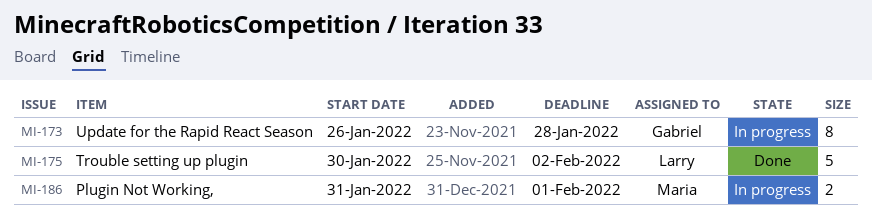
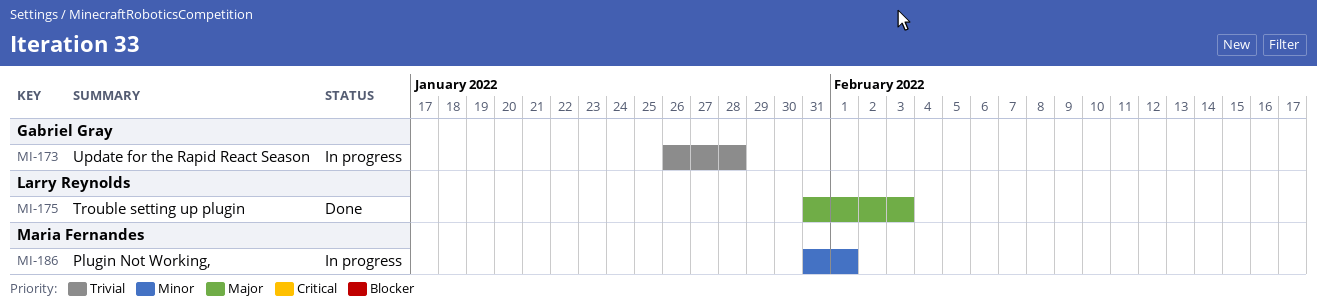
MI-175, start: Jan 30 -> Jan 31
MI-175, due: Feb 2 -> Feb 3

